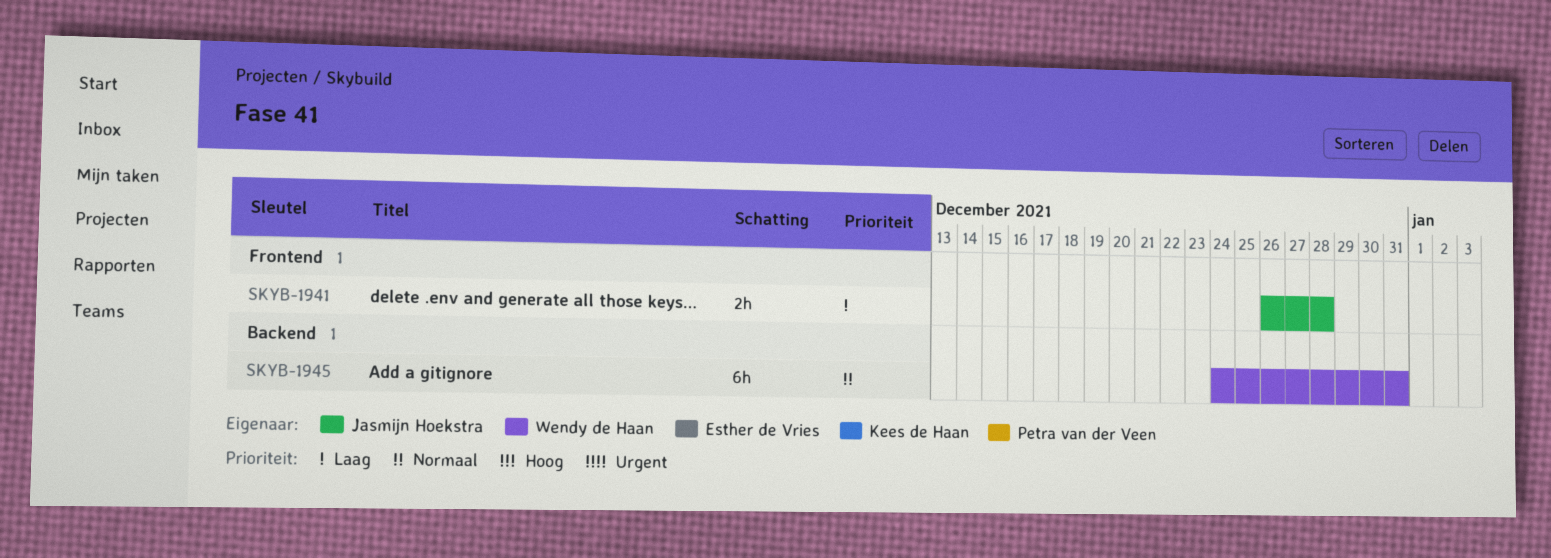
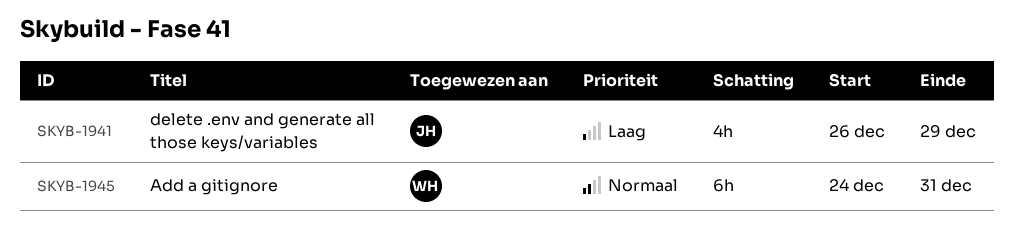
SKYB-1941, estimate: 2h -> 4h
SKYB-1941, due: Dec 28 -> Dec 29

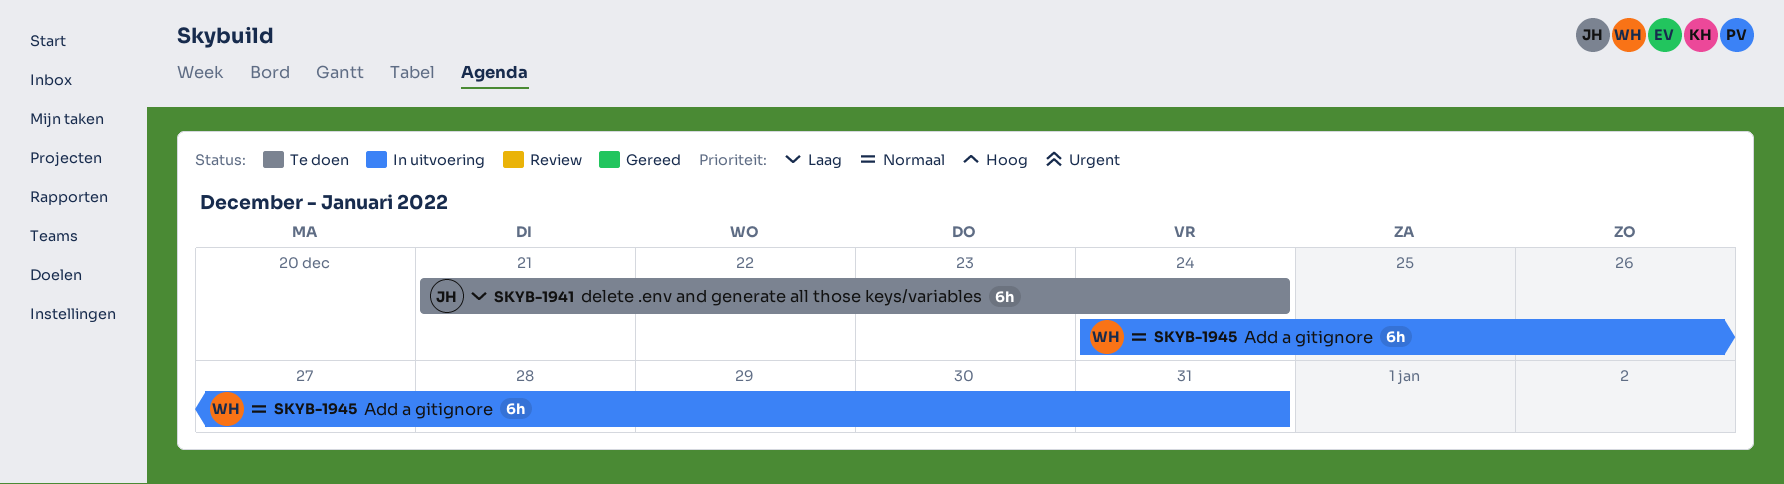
SKYB-1941, estimate: 4h -> 6h
SKYB-1941, start: Dec 26 -> Dec 21
SKYB-1941, due: Dec 29 -> Dec 24

